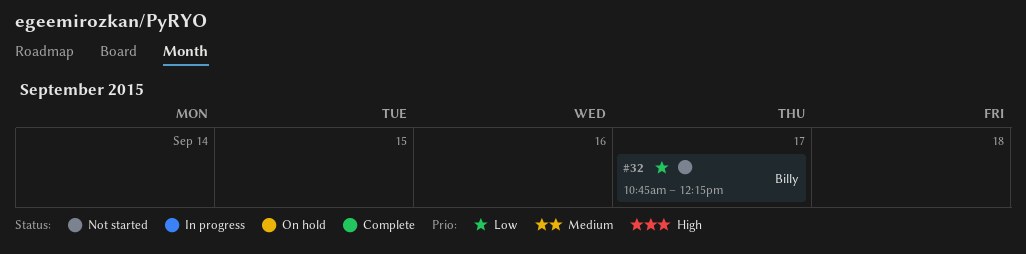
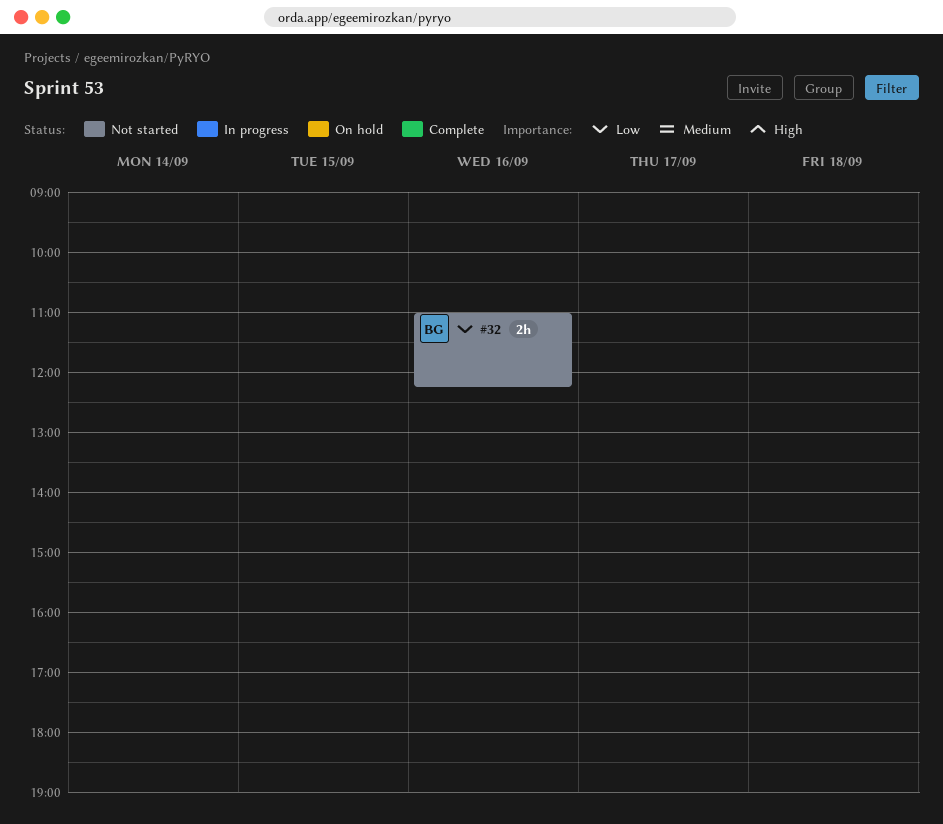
#32, day: Sep 17 -> Sep 16
#32, begins: 10:45 -> 11:00

